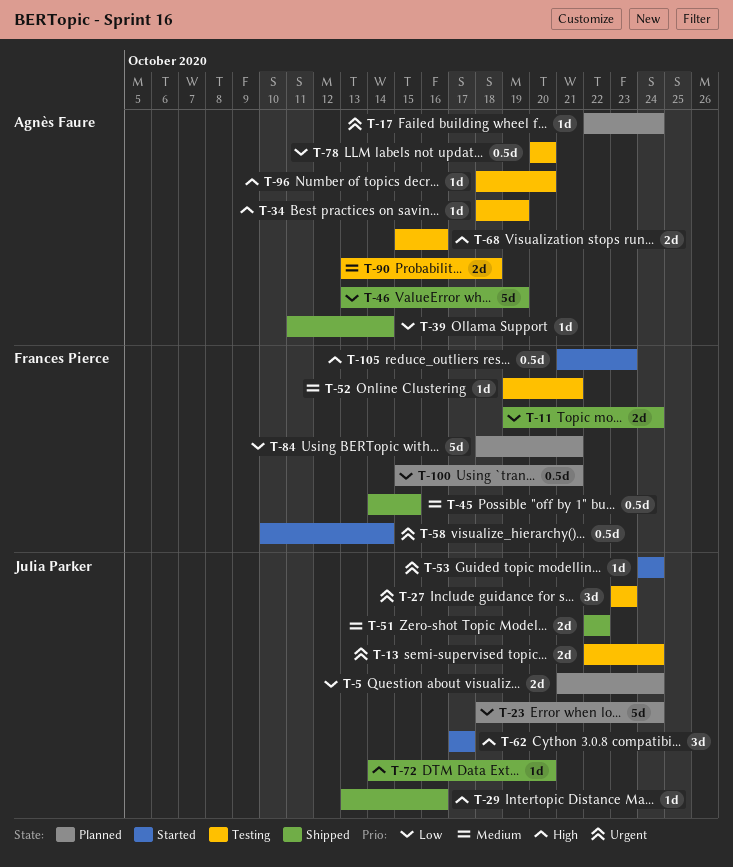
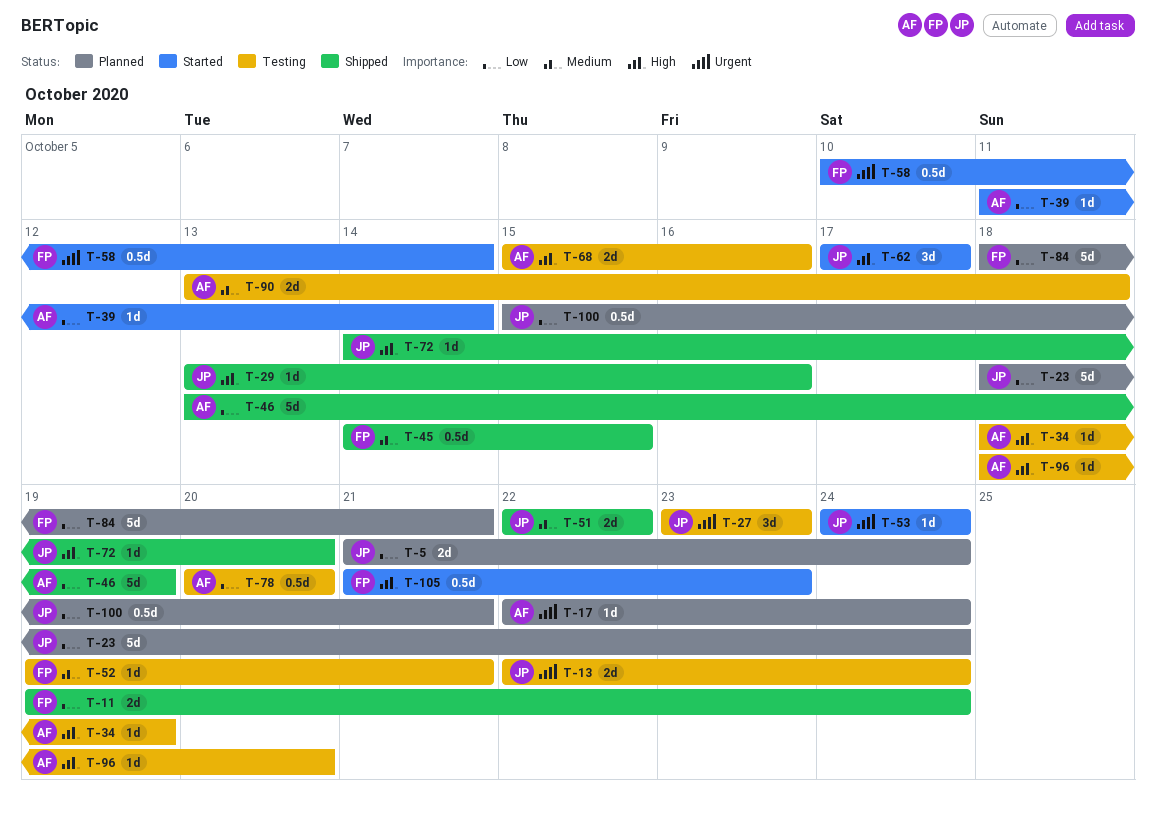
T-39, status: Shipped -> Started
T-100, owner: Frances Pierce -> Julia Parker

